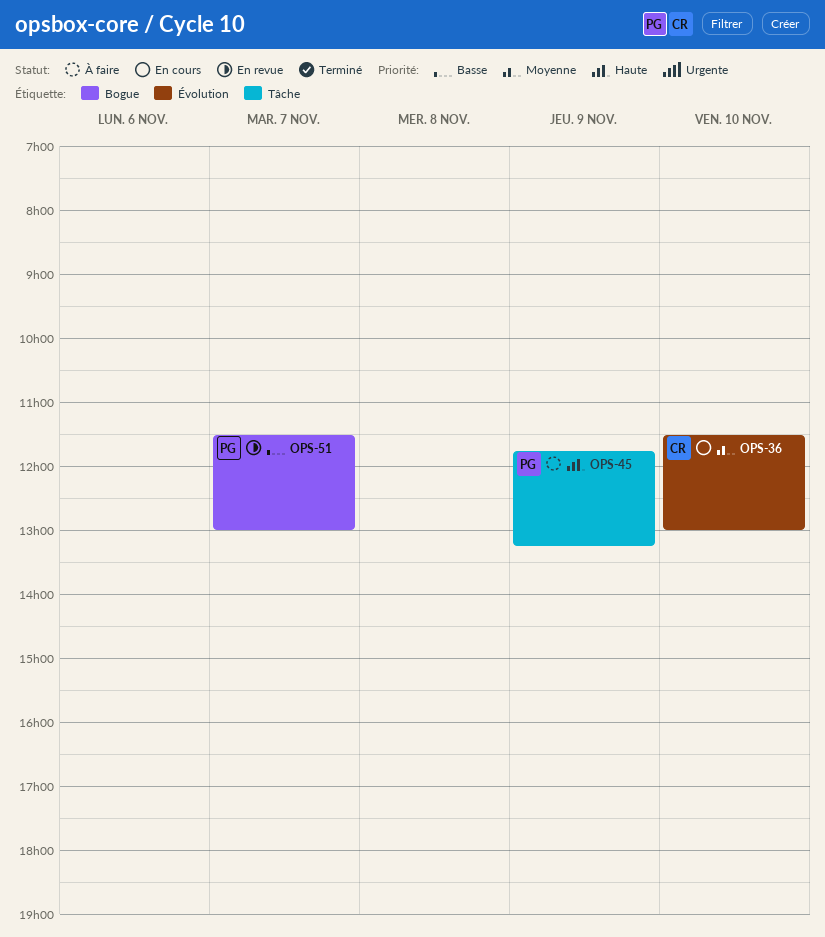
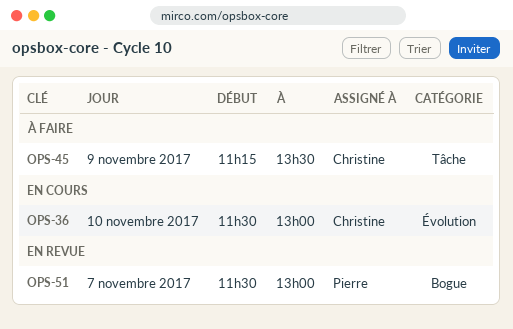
OPS-45, owner: Pierre -> Christine
OPS-45, begins: 11:45 -> 11:15
OPS-45, ends: 13:15 -> 13:30

